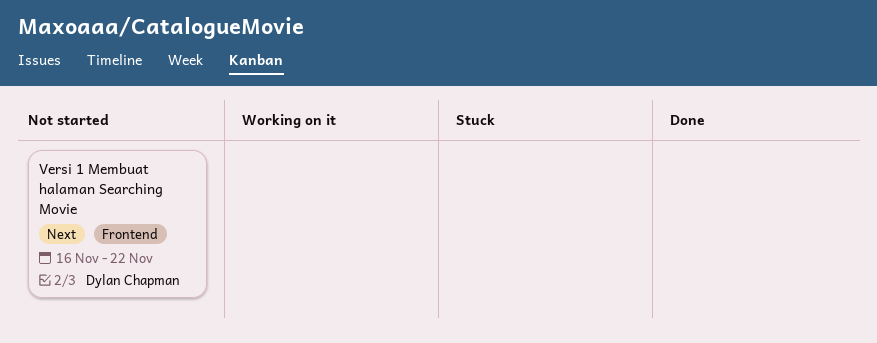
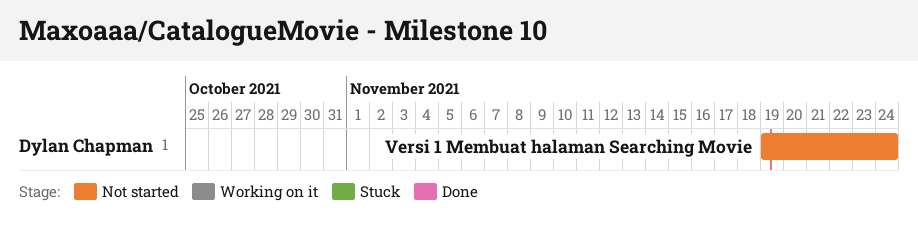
Versi 1 Membuat halaman Searching Movie, start: Nov 16 -> Nov 19
Versi 1 Membuat halaman Searching Movie, due: Nov 22 -> Nov 24

